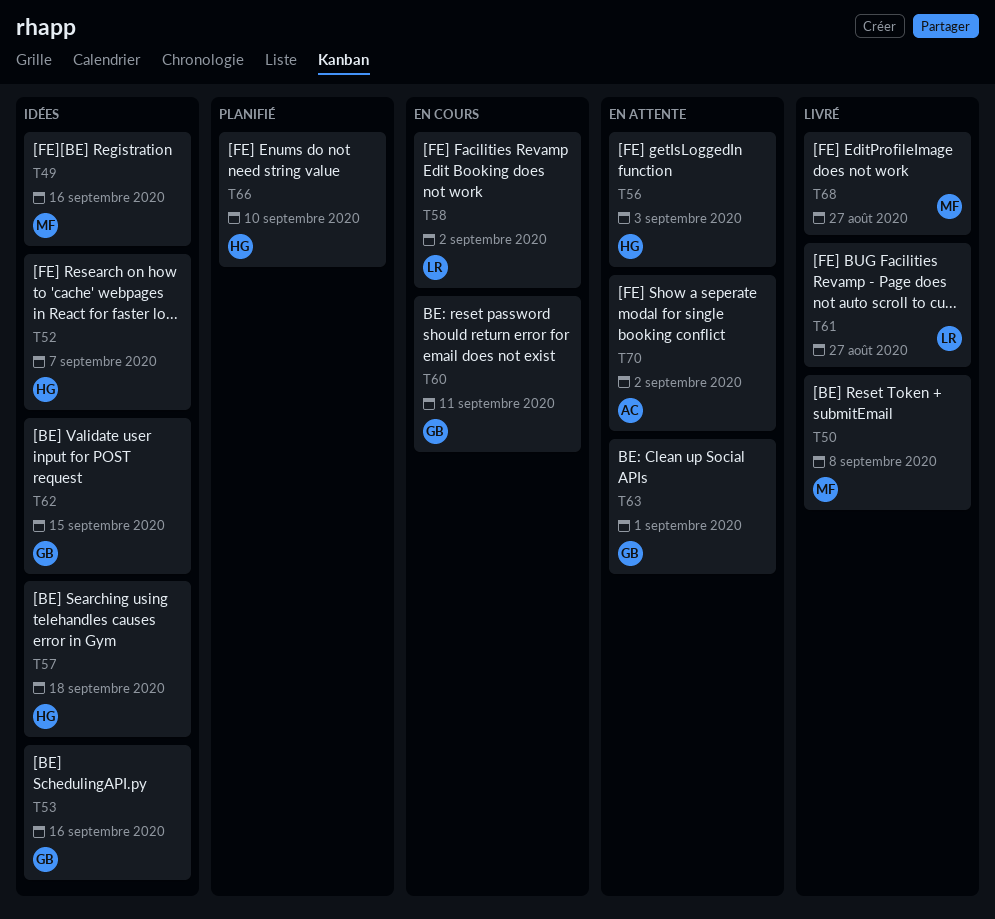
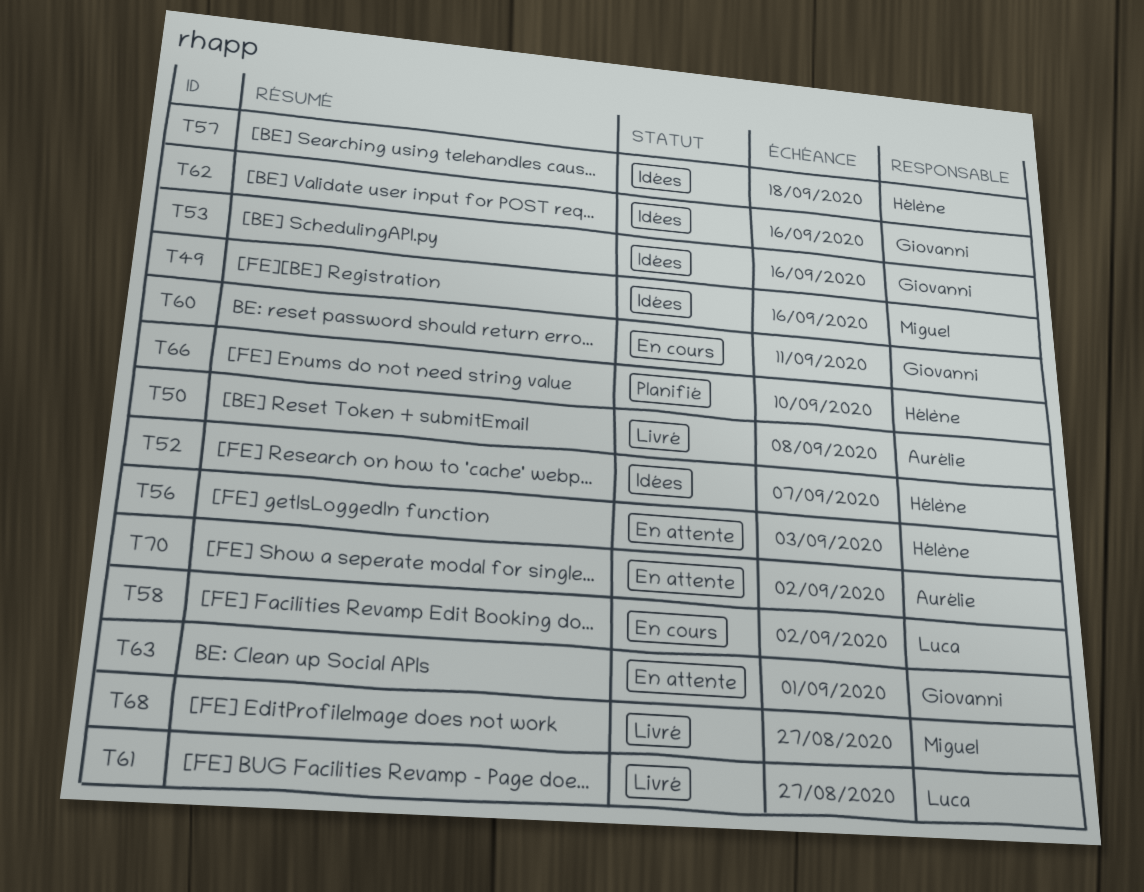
T50, owner: Miguel -> Aurélie
T62, due: Sep 15 -> Sep 16

